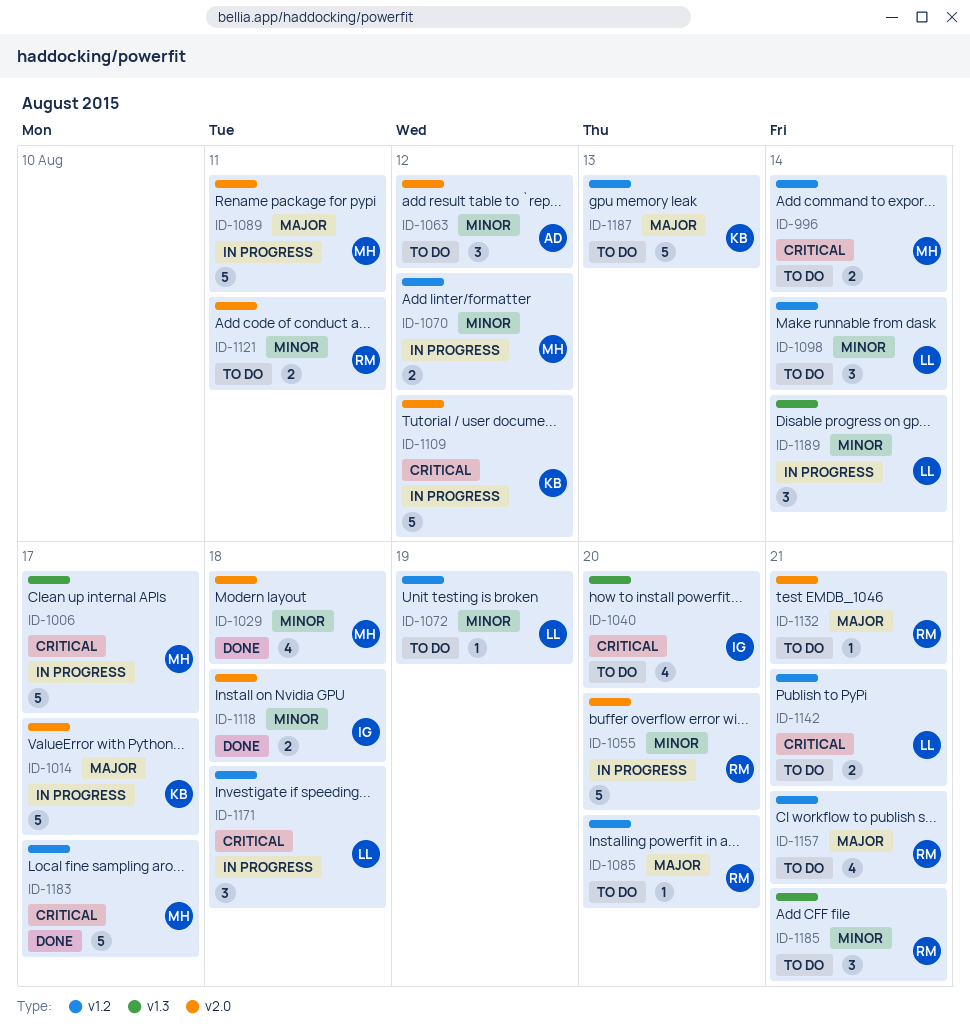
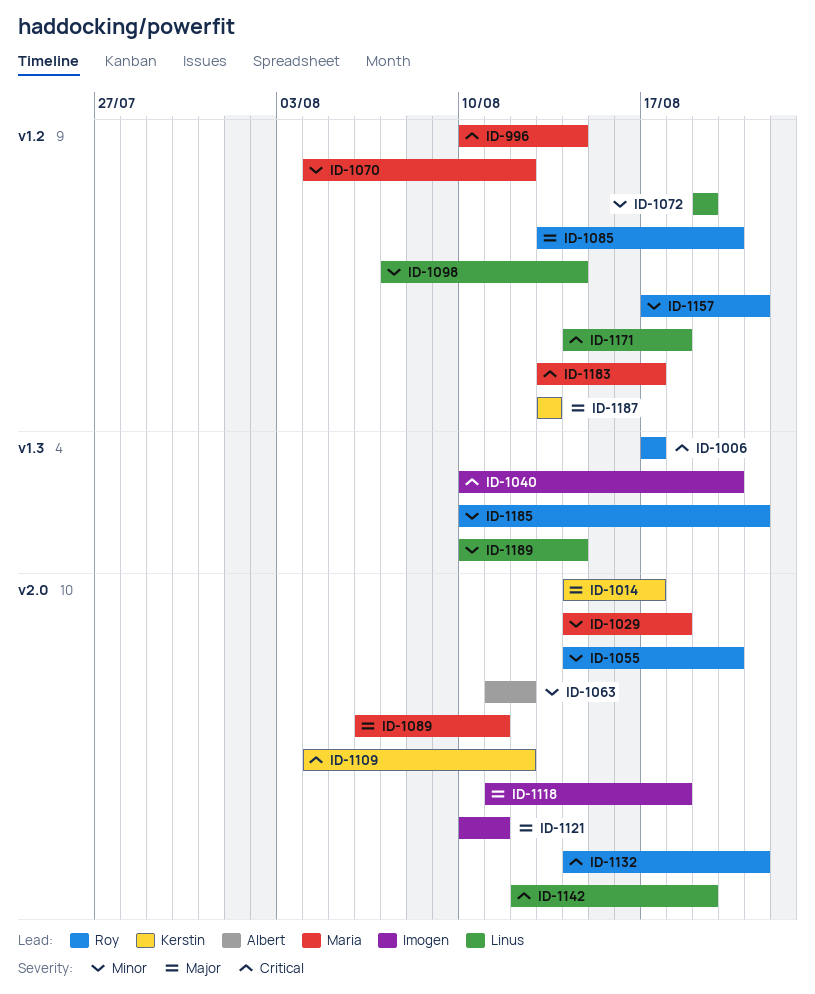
ID-1006, owner: Maria -> Roy
ID-1118, priority: Minor -> Major
ID-1121, owner: Roy -> Imogen
ID-1121, priority: Minor -> Major
ID-1132, priority: Major -> Critical
ID-1142, label: v1.2 -> v2.0
ID-1142, due: Aug 21 -> Aug 19
ID-1157, priority: Major -> Minor

